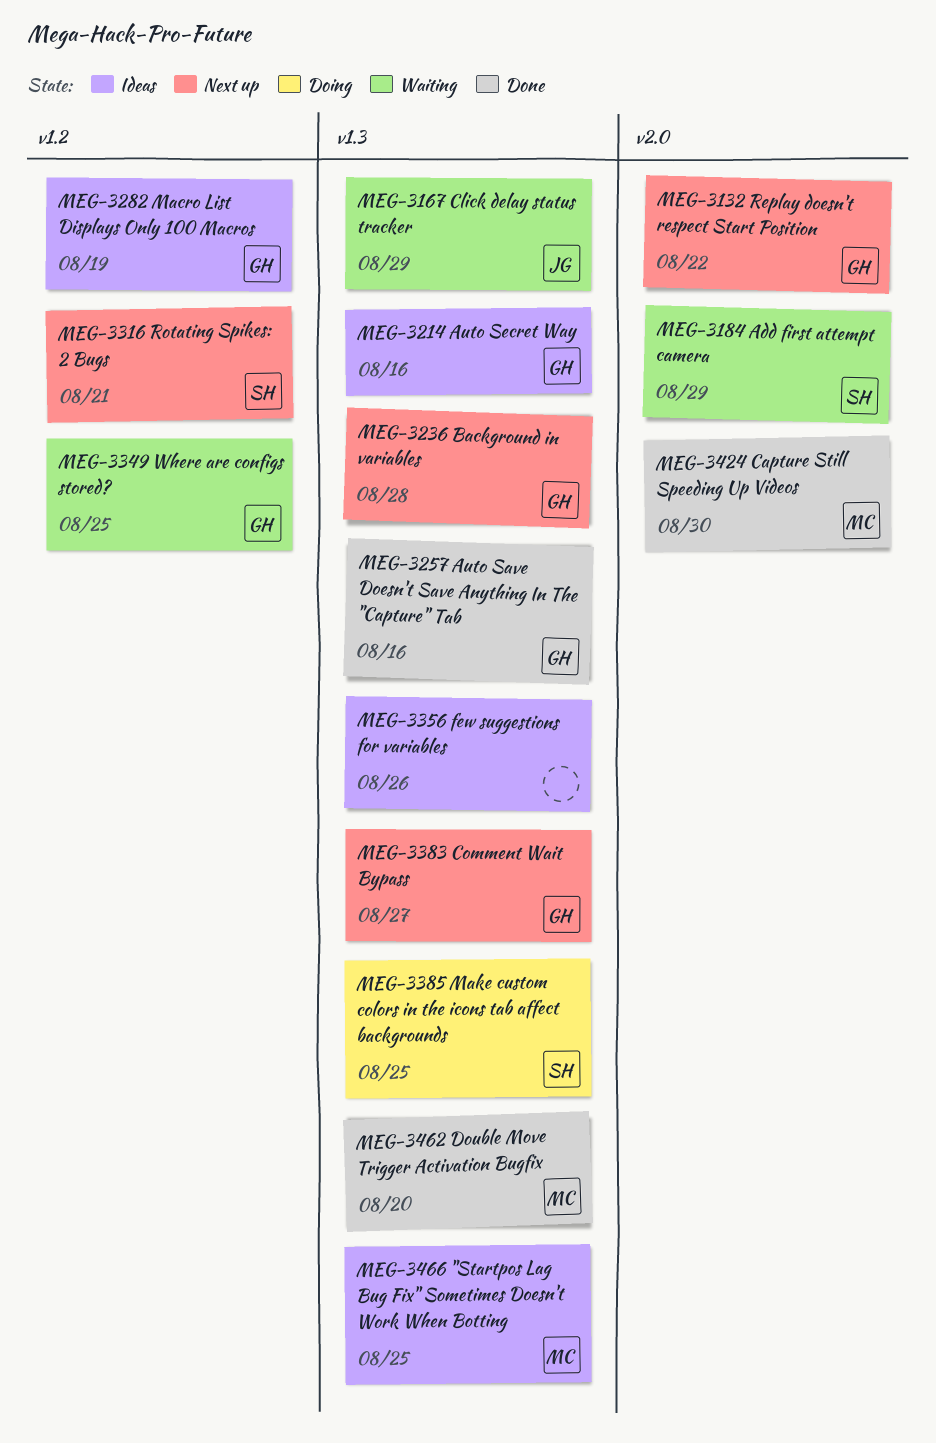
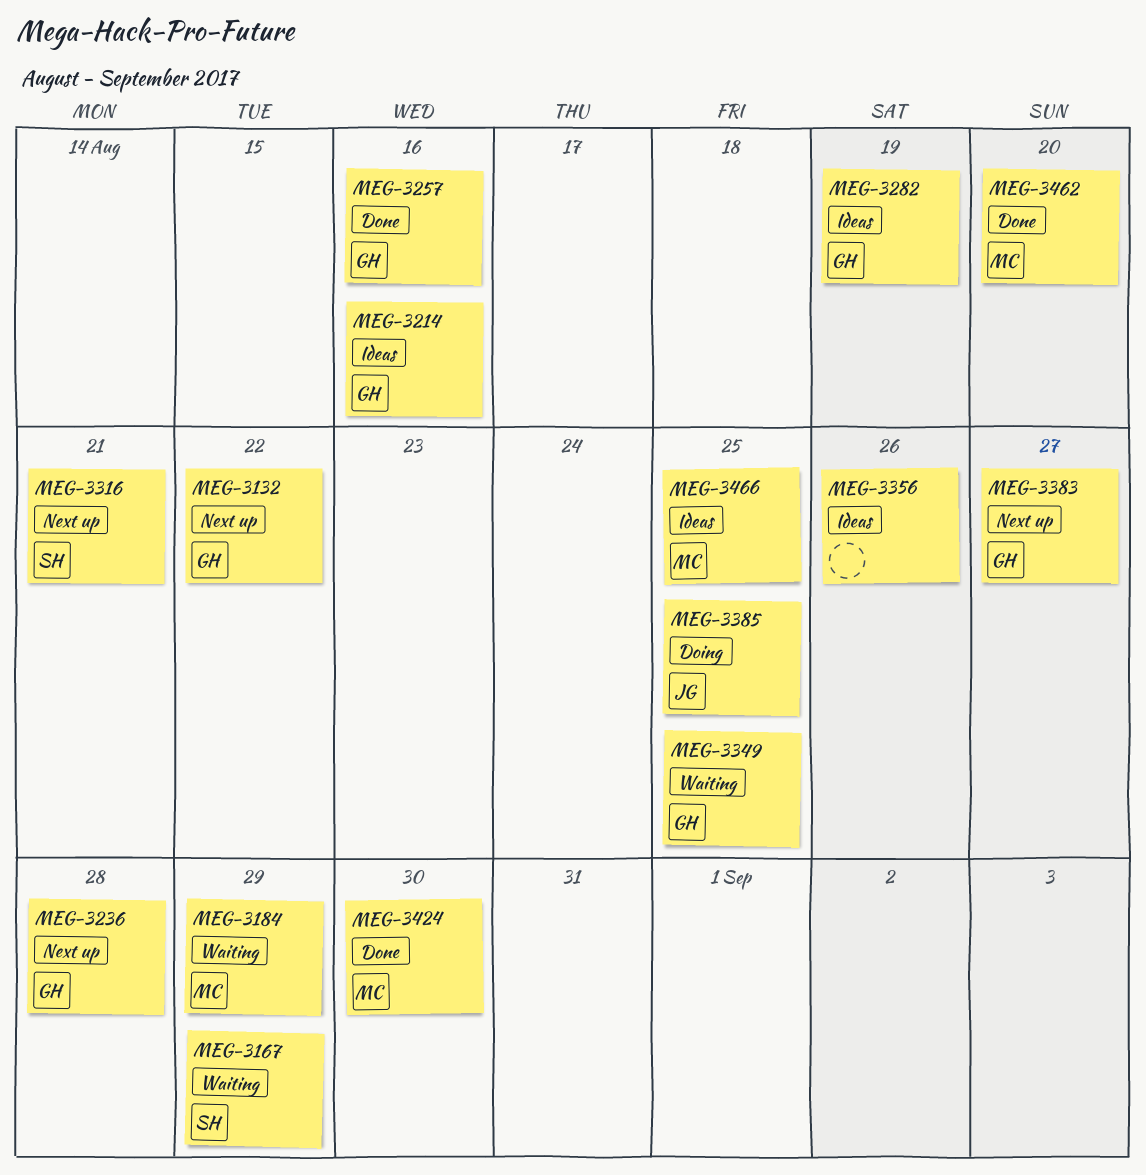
MEG-3167, owner: JG -> SH
MEG-3184, owner: SH -> MC
MEG-3385, owner: SH -> JG

